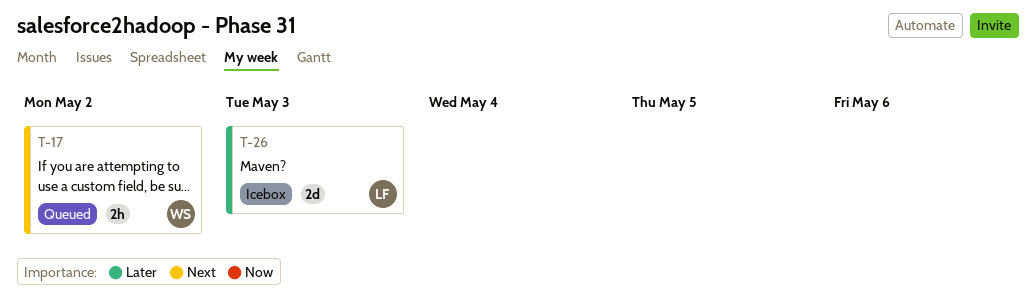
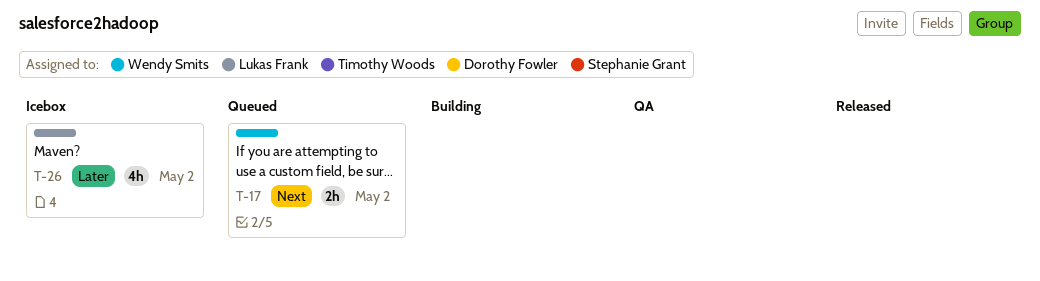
T-26, estimate: 2d -> 4h
T-26, due: May 3 -> May 2

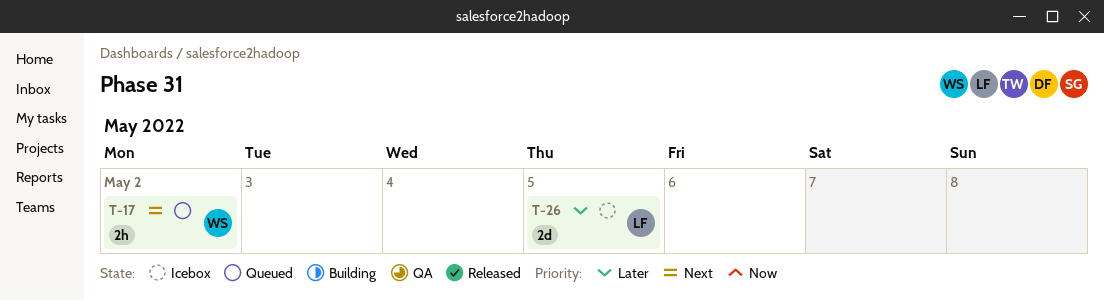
T-26, estimate: 4h -> 2d
T-26, due: May 2 -> May 5

